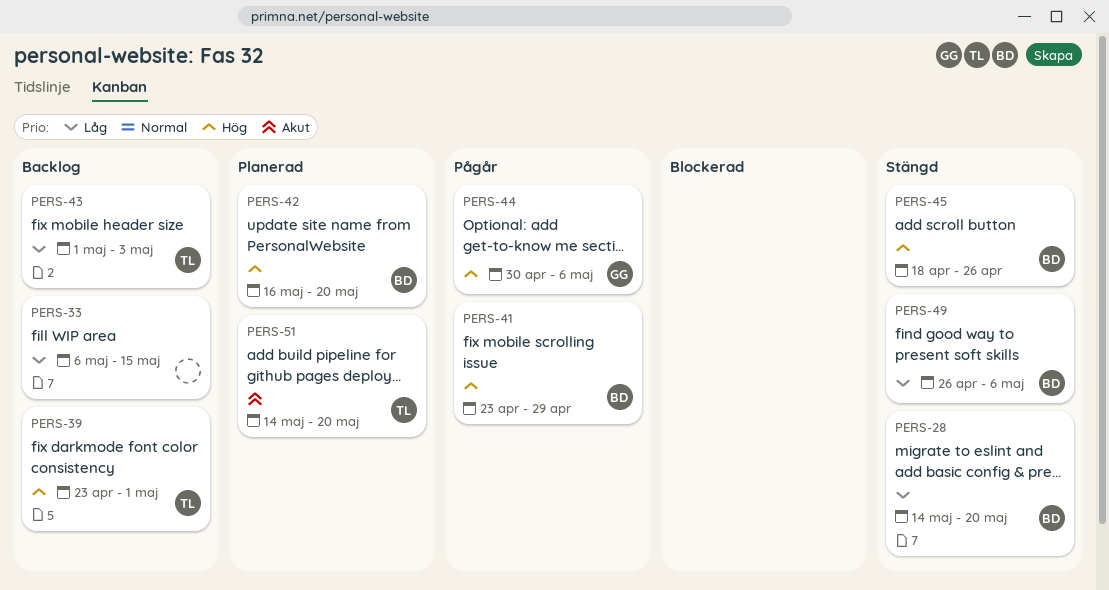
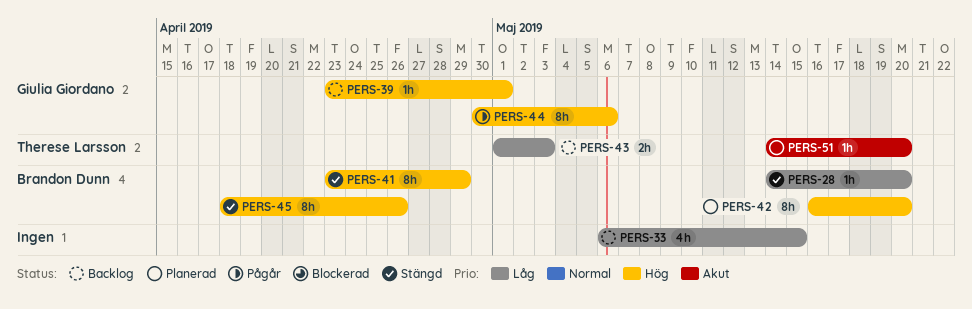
PERS-39, owner: Therese Larsson -> Giulia Giordano
PERS-41, status: Pågår -> Stängd
PERS-49: present -> none

